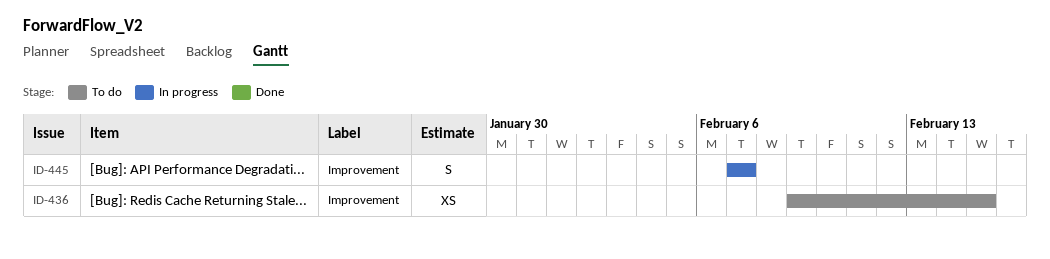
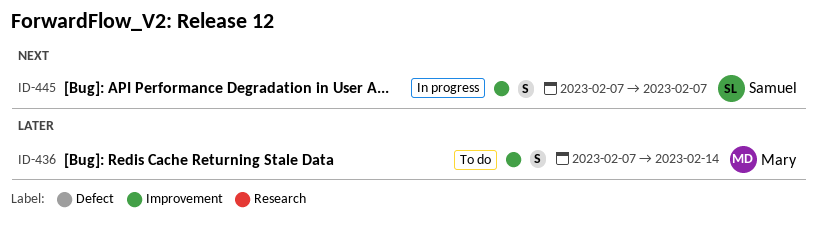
ID-436, estimate: XS -> S
ID-436, start: Feb 9 -> Feb 7
ID-436, due: Feb 15 -> Feb 14

